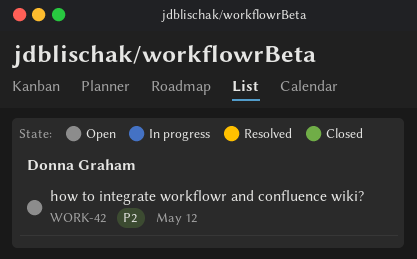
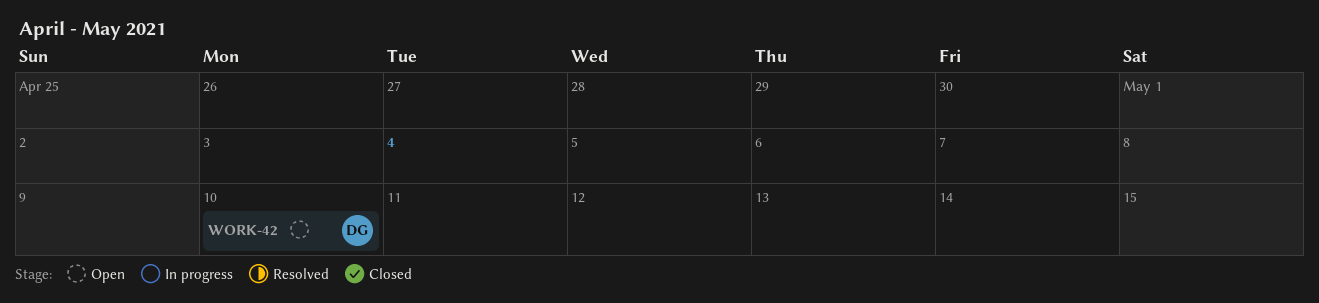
WORK-42, due: May 12 -> May 10

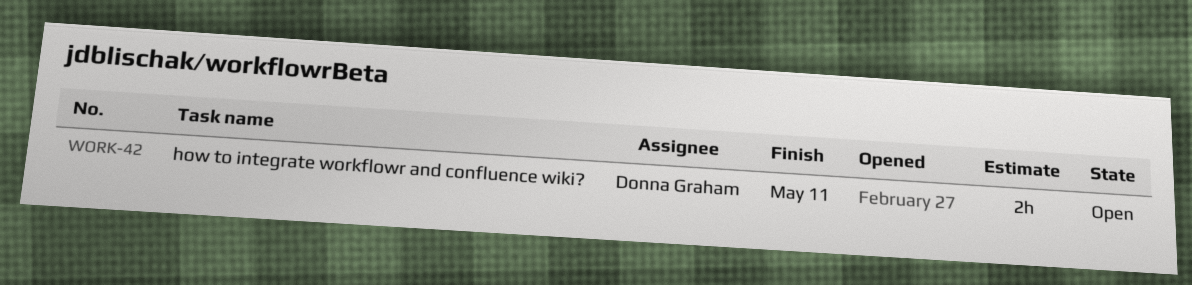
WORK-42, due: May 10 -> May 11

